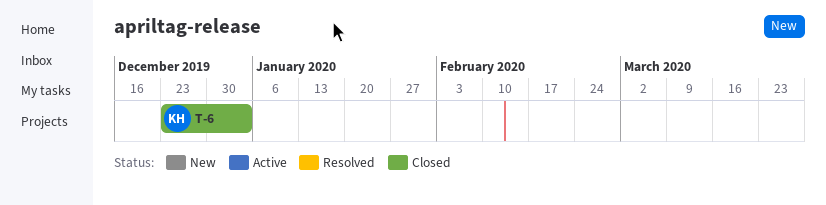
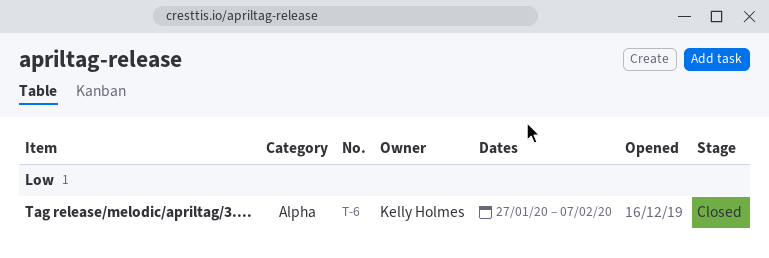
T-6, start: Dec 23 -> Jan 27
T-6, due: Jan 3 -> Feb 7

